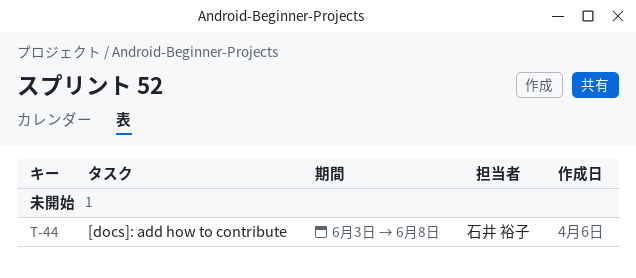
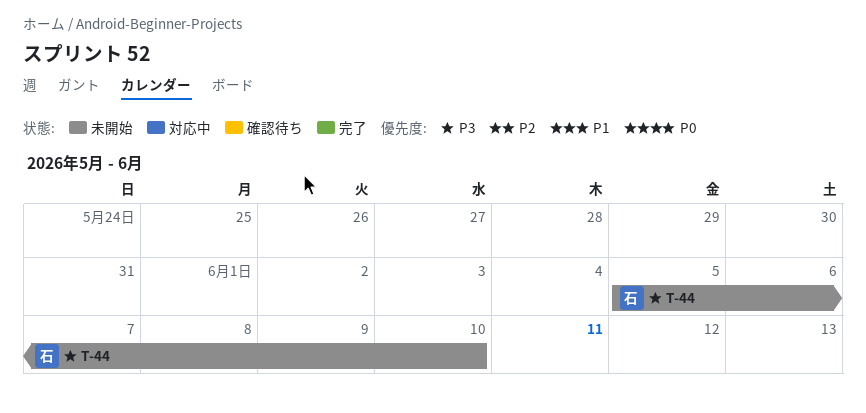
T-44, start: Jun 3 -> Jun 5
T-44, due: Jun 8 -> Jun 10

